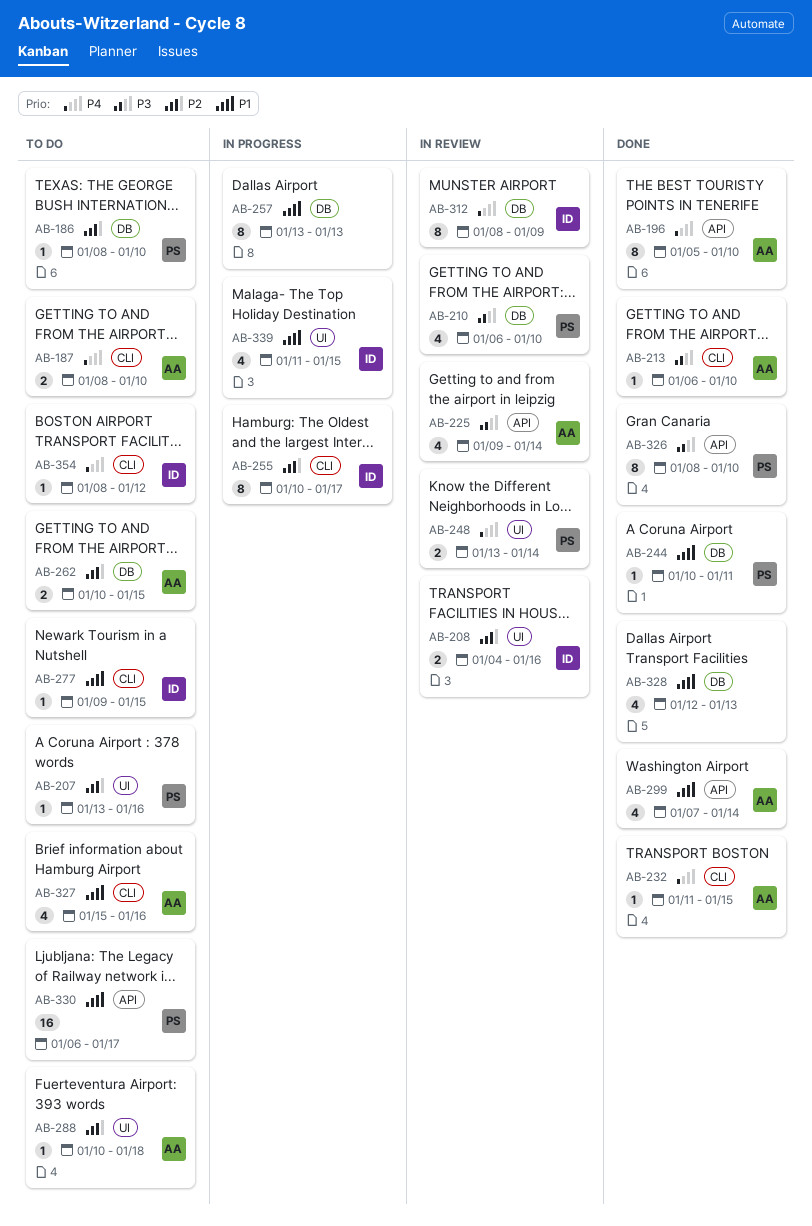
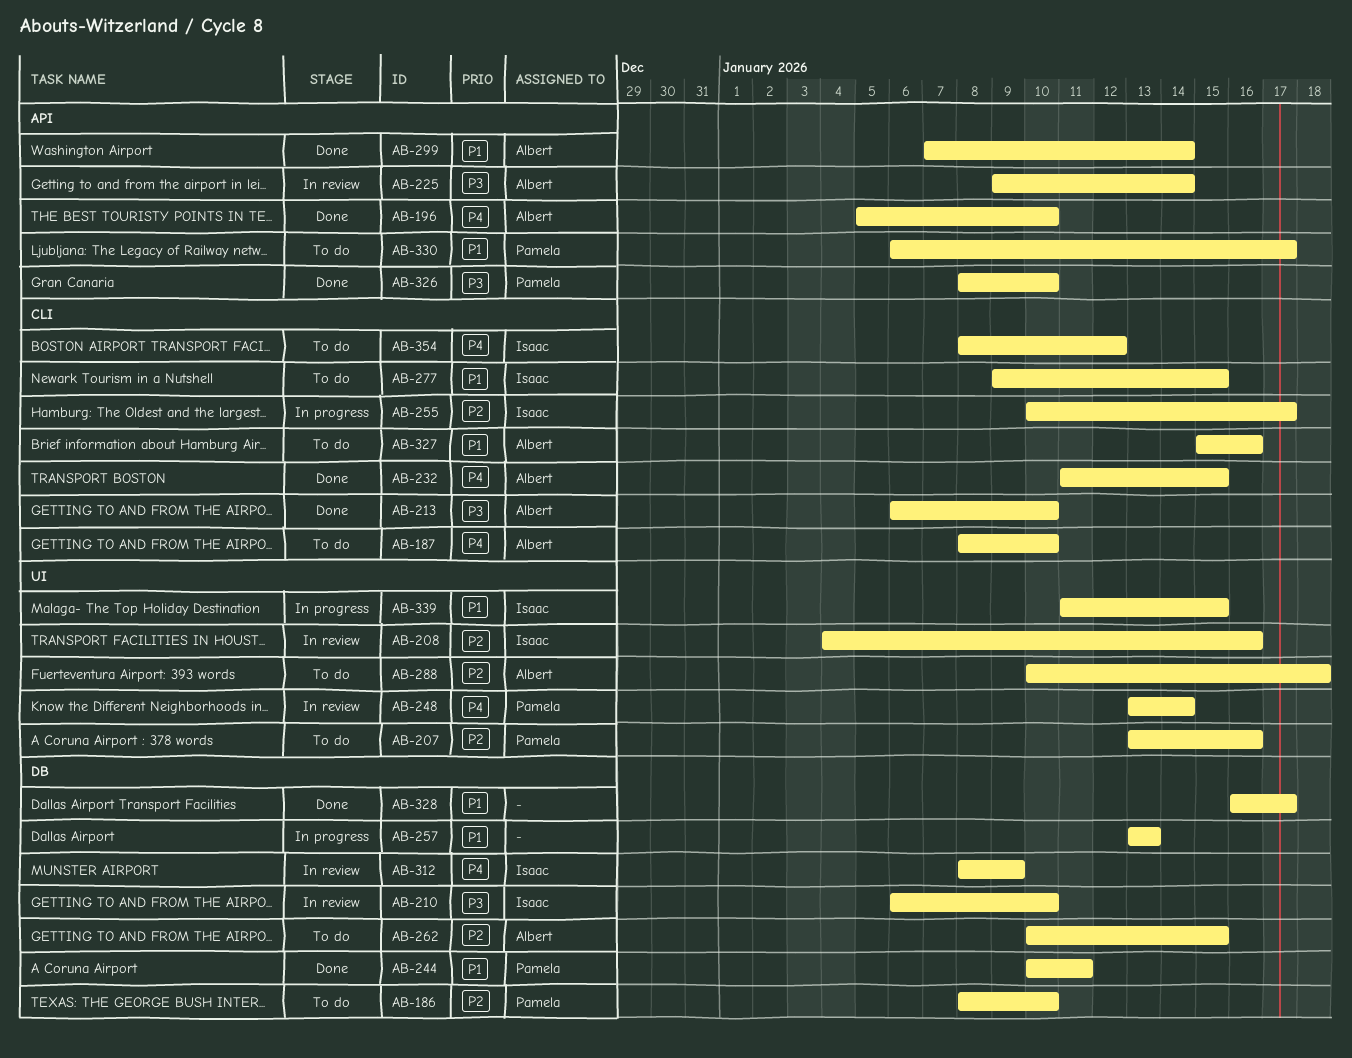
AB-210, owner: Pamela -> Isaac
AB-328, start: Jan 12 -> Jan 16
AB-328, due: Jan 13 -> Jan 17

